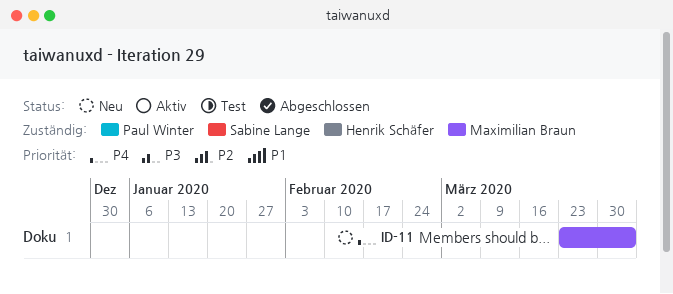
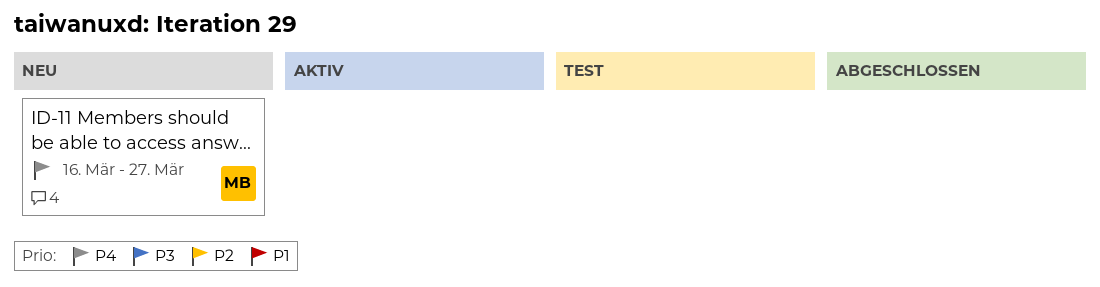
ID-11, start: Mar 23 -> Mar 16
ID-11, due: Apr 3 -> Mar 27

